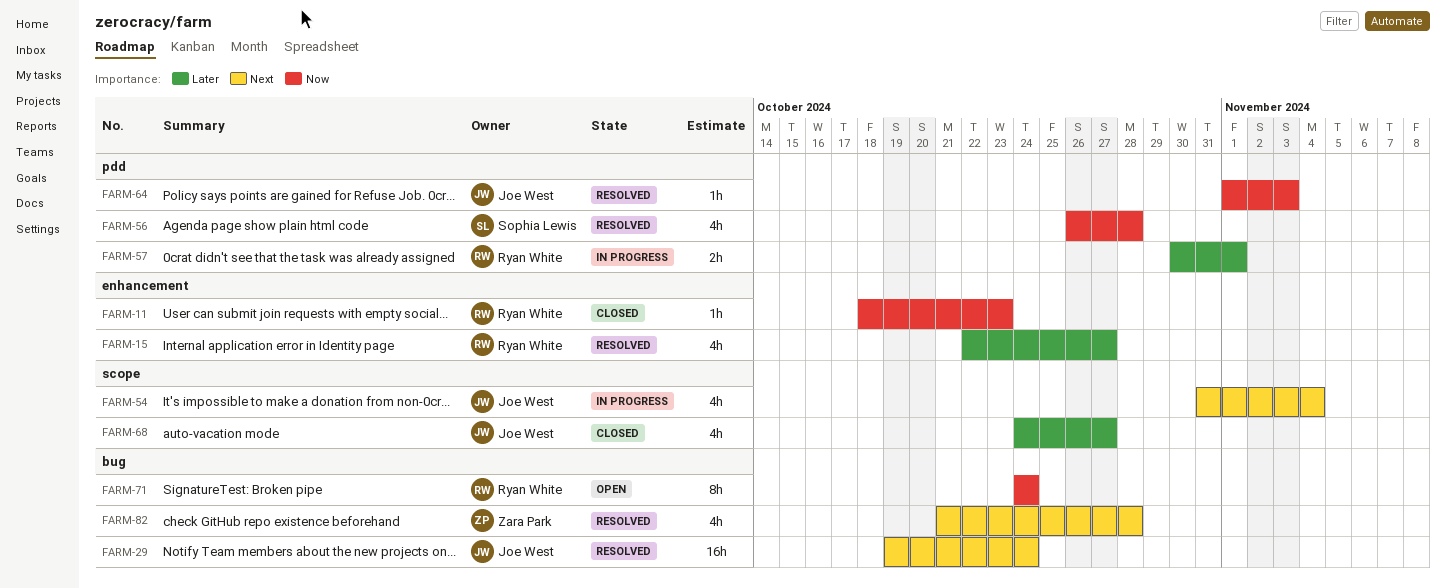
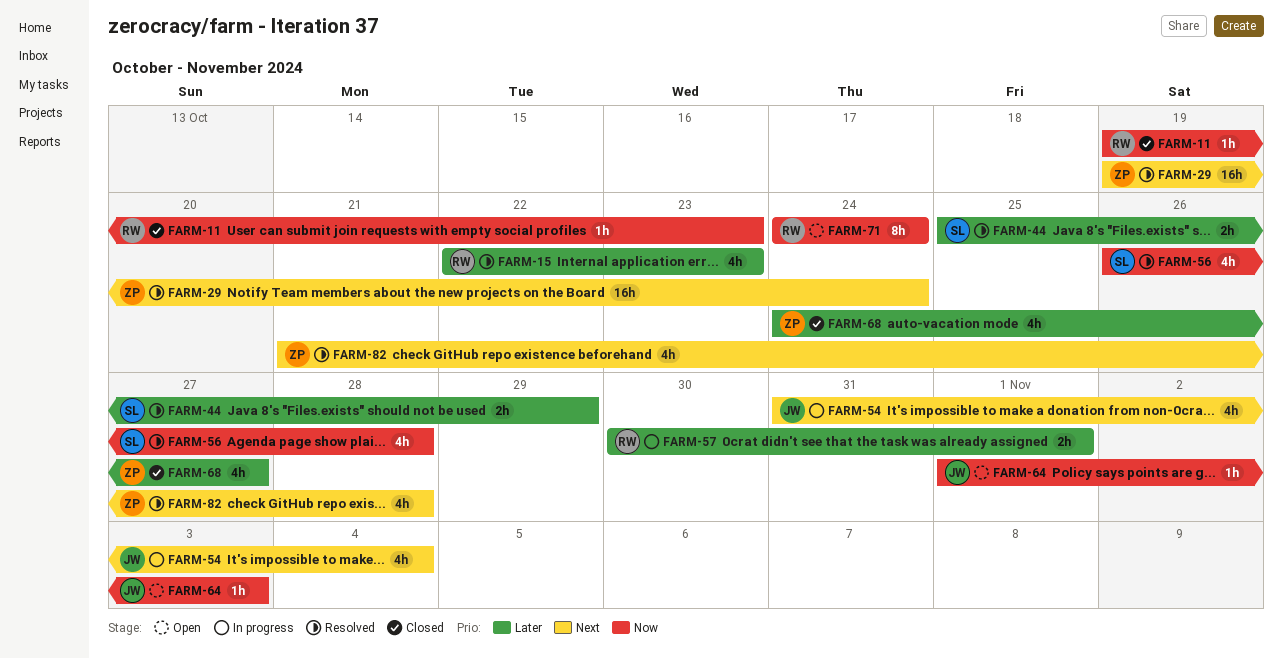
FARM-11, start: Oct 18 -> Oct 19
FARM-15, due: Oct 27 -> Oct 23
FARM-29, owner: Joe West -> Zara Park
FARM-44: none -> present
FARM-64, status: Resolved -> Open
FARM-68, owner: Joe West -> Zara Park

